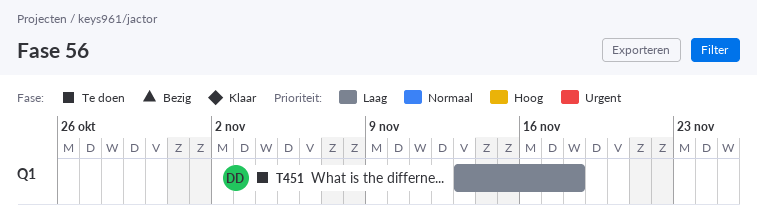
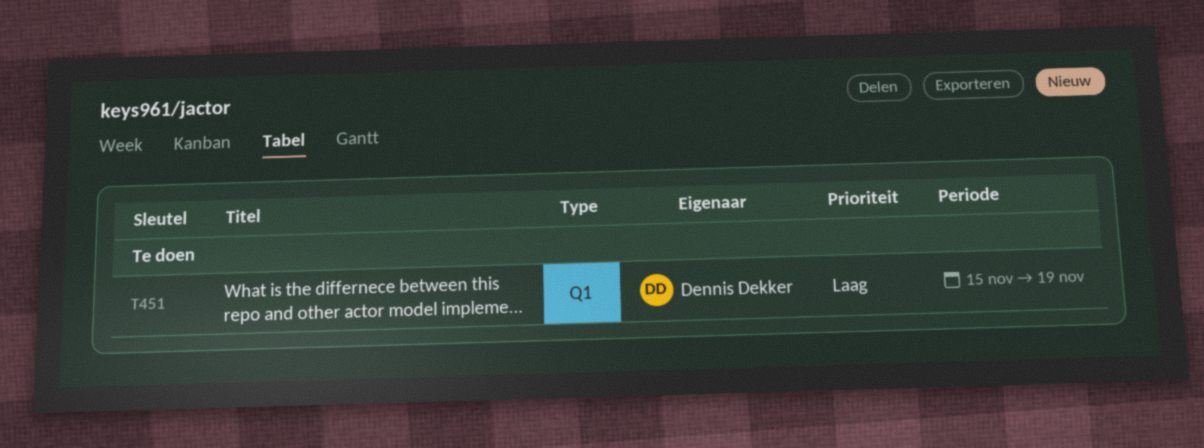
T451, start: Nov 13 -> Nov 15
T451, due: Nov 18 -> Nov 19

